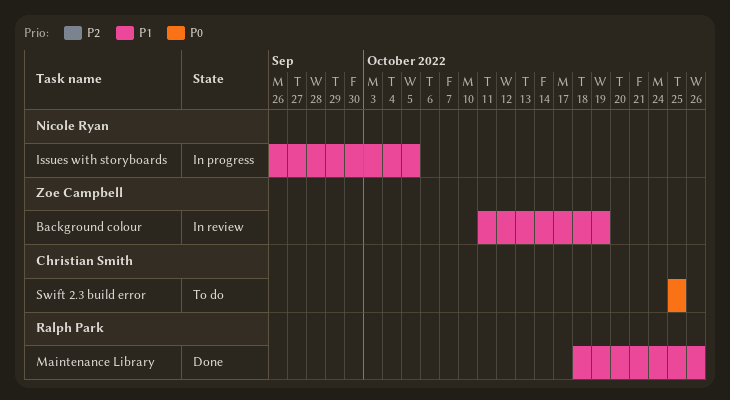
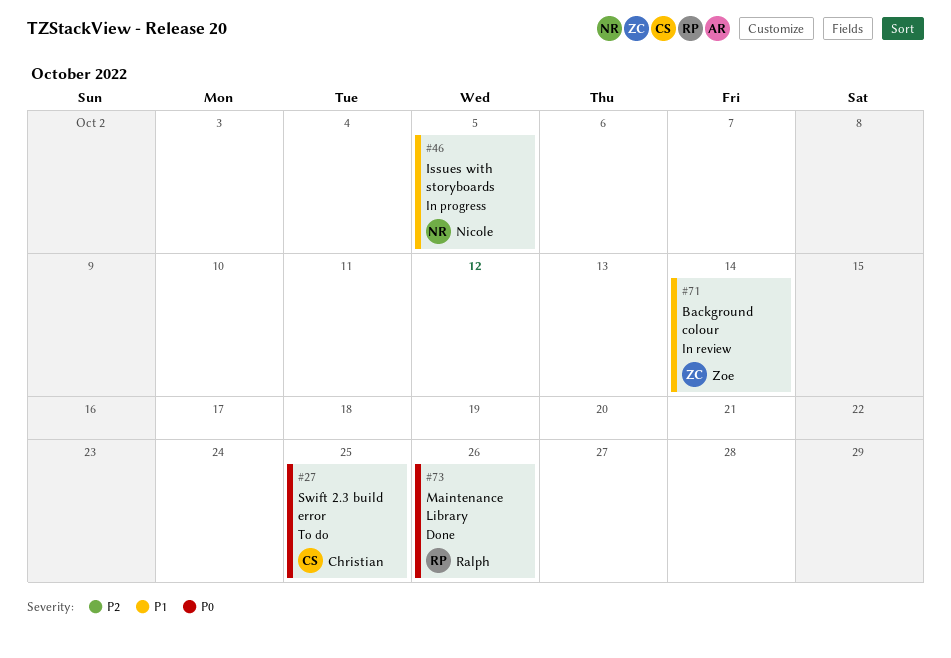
Background colour, due: Oct 19 -> Oct 14
Maintenance Library, priority: P1 -> P0

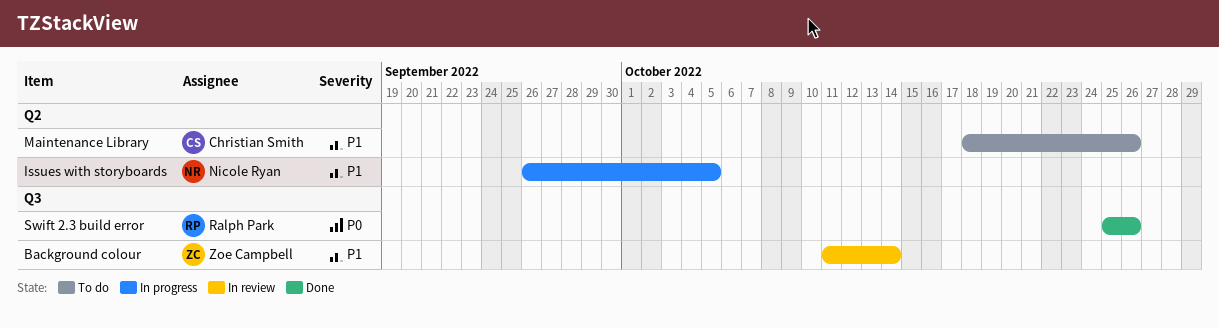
Maintenance Library, status: Done -> To do
Maintenance Library, owner: Ralph Park -> Christian Smith
Maintenance Library, priority: P0 -> P1
Swift 2.3 build error, status: To do -> Done
Swift 2.3 build error, owner: Christian Smith -> Ralph Park
Swift 2.3 build error, due: Oct 25 -> Oct 26

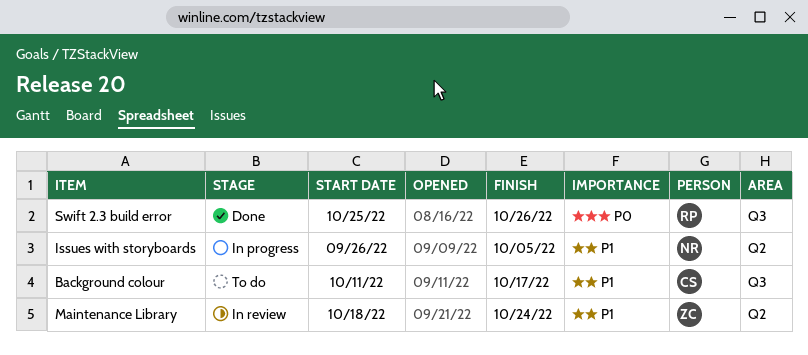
Background colour, status: In review -> To do
Background colour, owner: Zoe Campbell -> Christian Smith
Background colour, due: Oct 14 -> Oct 17
Maintenance Library, status: To do -> In review
Maintenance Library, owner: Christian Smith -> Zoe Campbell
Maintenance Library, due: Oct 26 -> Oct 24

